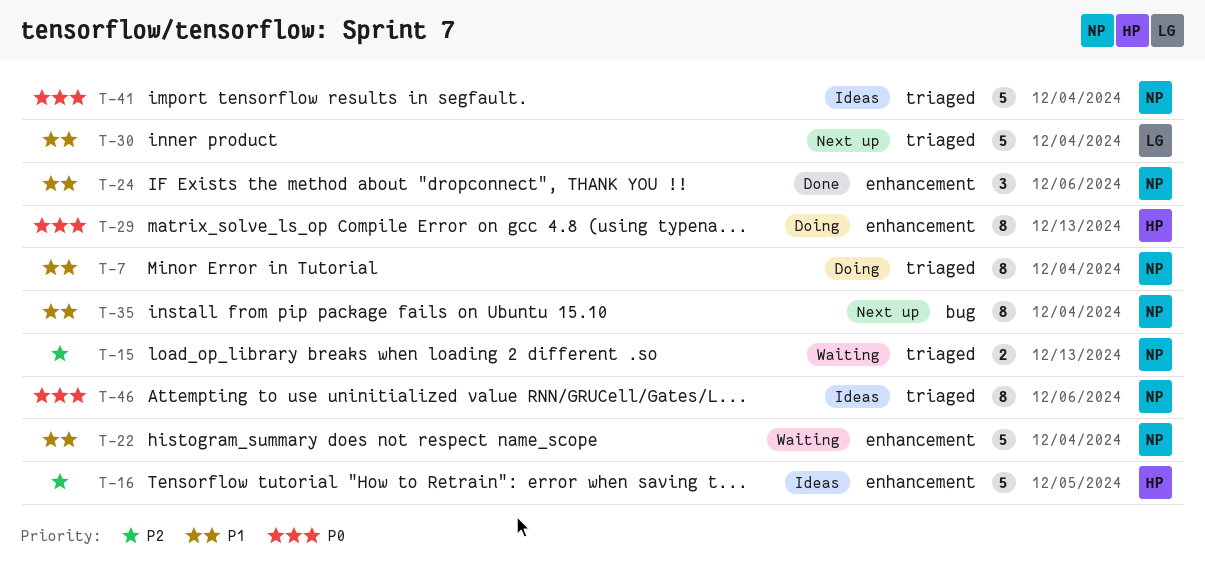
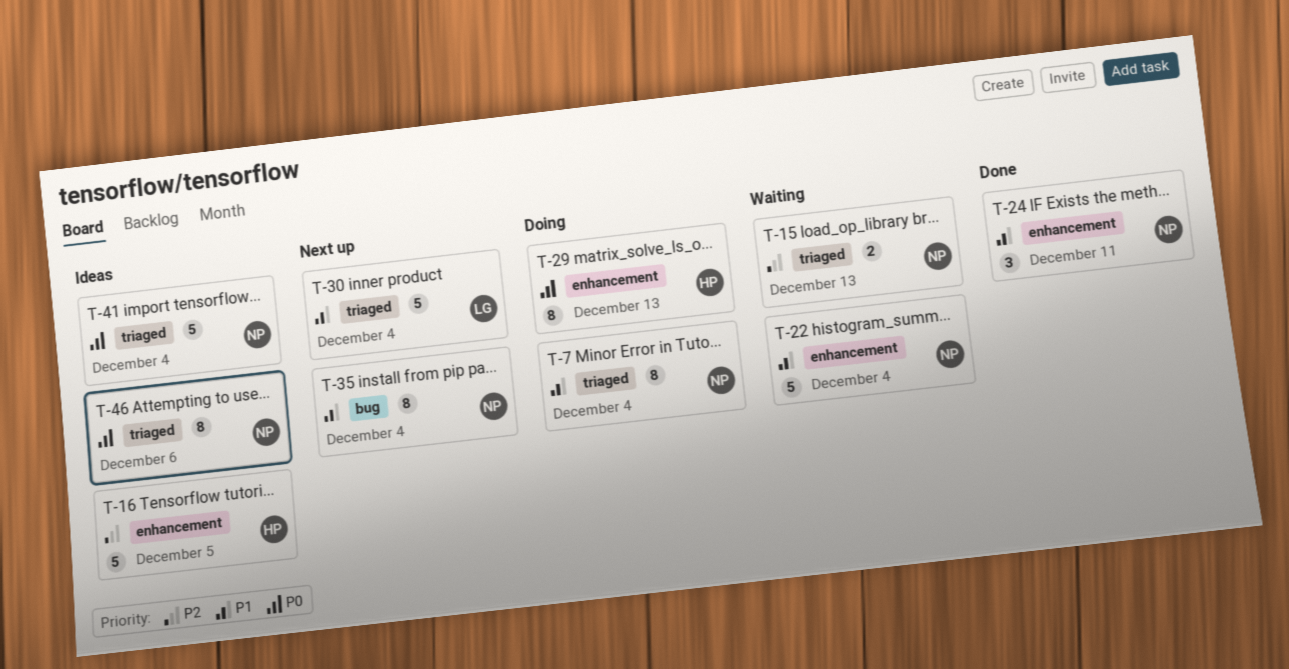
T-24, due: Dec 6 -> Dec 11

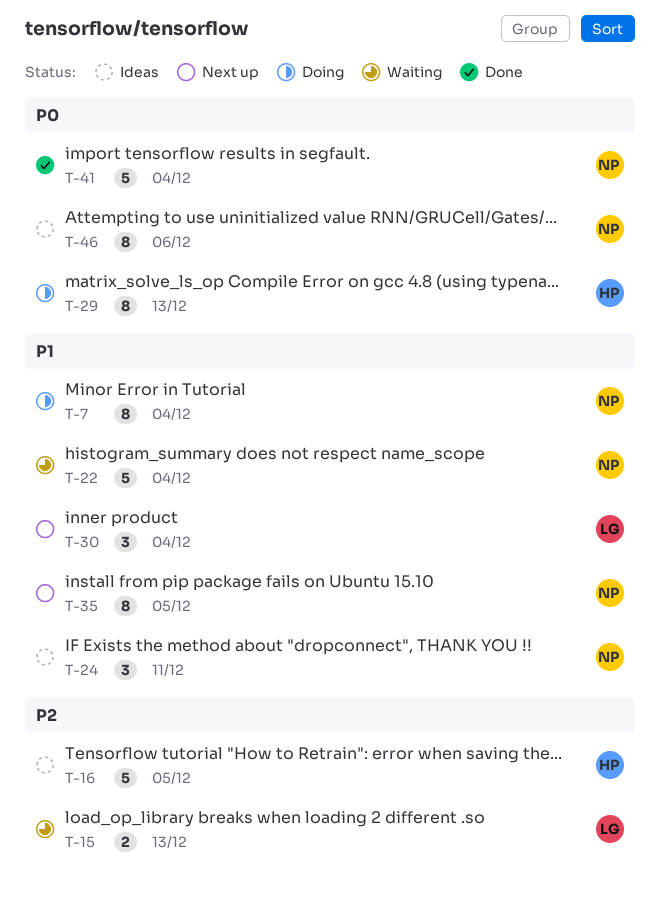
T-15, owner: NP -> LG
T-24, status: Done -> Ideas
T-30, estimate: 5 -> 3
T-35, due: Dec 4 -> Dec 5
T-41, status: Ideas -> Done

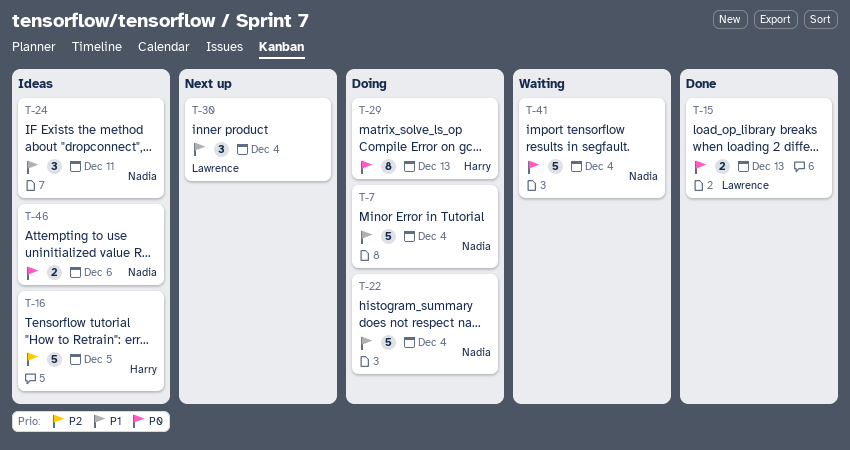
T-7, estimate: 8 -> 5
T-15, status: Waiting -> Done
T-15, priority: P2 -> P0
T-22, status: Waiting -> Doing
T-35: present -> none
T-41, status: Done -> Waiting
T-46, estimate: 8 -> 2

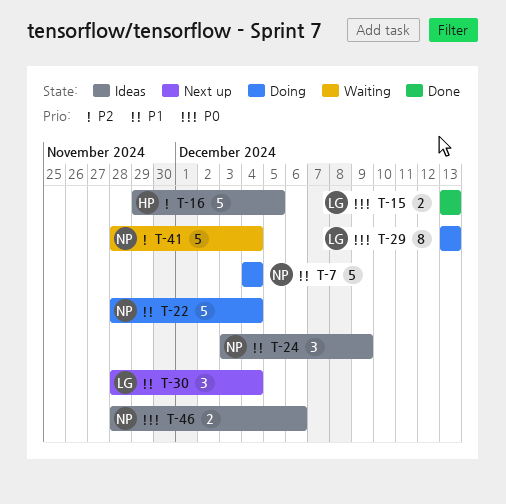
T-24, due: Dec 11 -> Dec 9
T-29, owner: Harry -> Lawrence
T-41, priority: P0 -> P2

